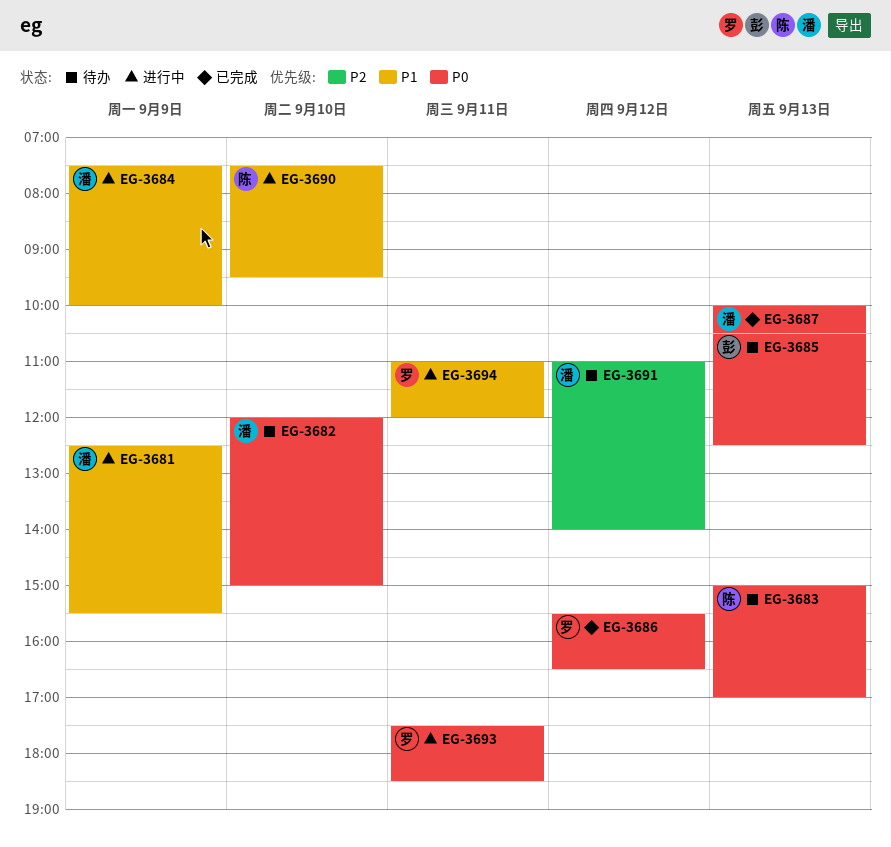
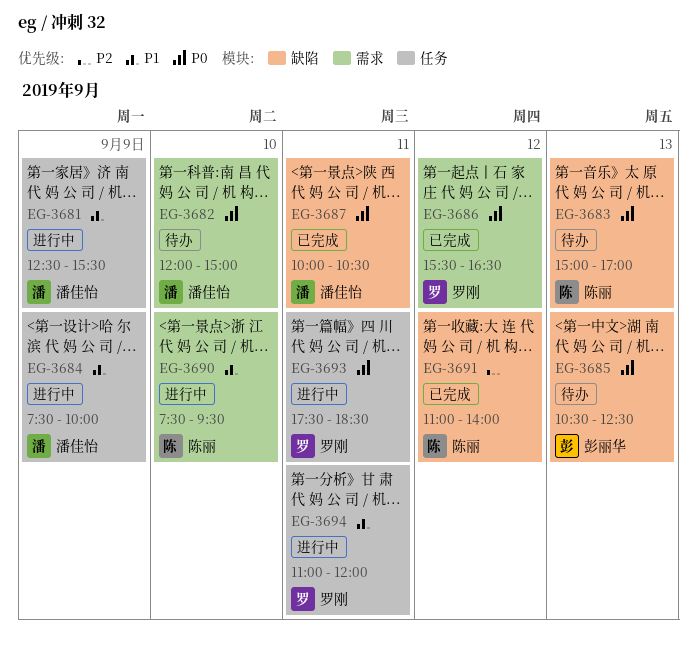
EG-3687, day: Sep 13 -> Sep 11
EG-3691, status: 待办 -> 已完成
EG-3691, owner: 潘佳怡 -> 陈丽

